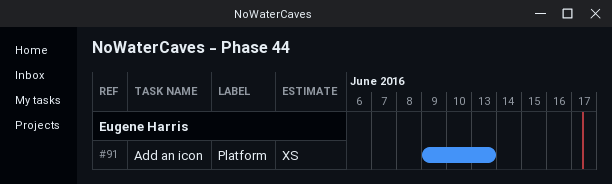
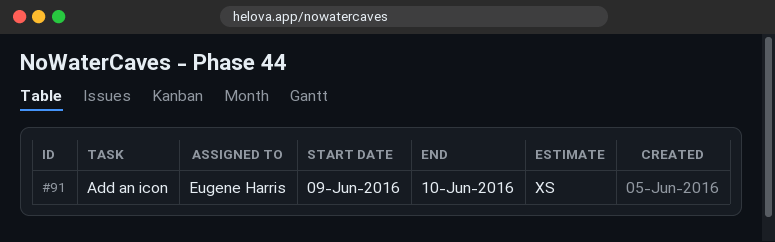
#91, due: Jun 13 -> Jun 10

